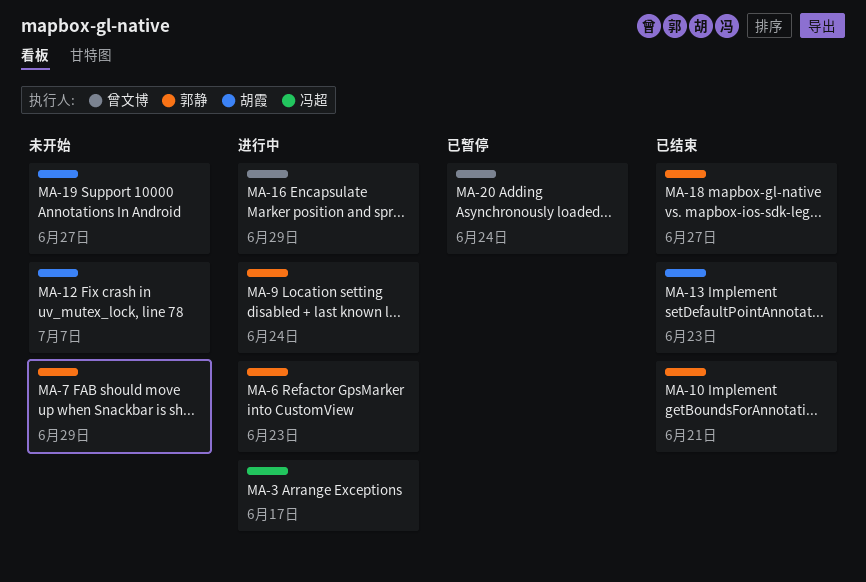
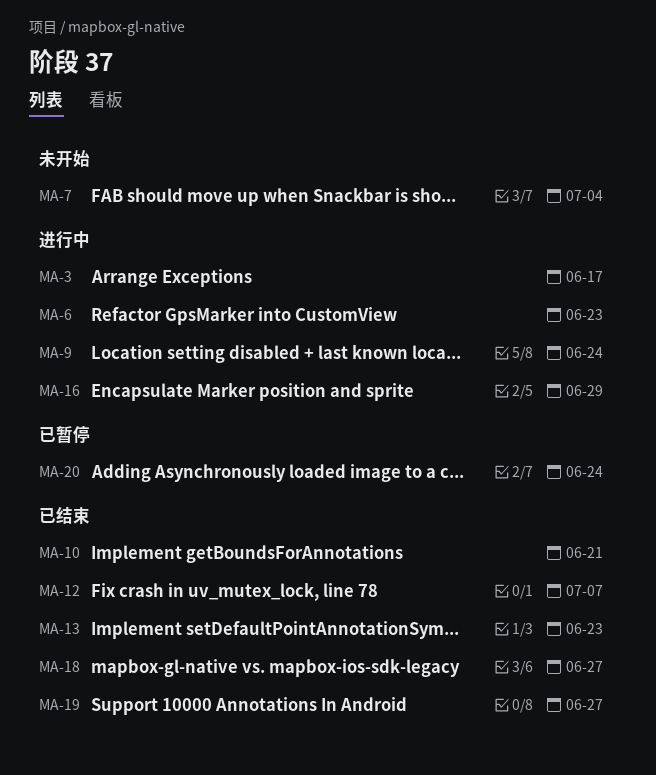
MA-7, due: Jun 29 -> Jul 4
MA-12, status: 未开始 -> 已结束
MA-19, status: 未开始 -> 已结束

